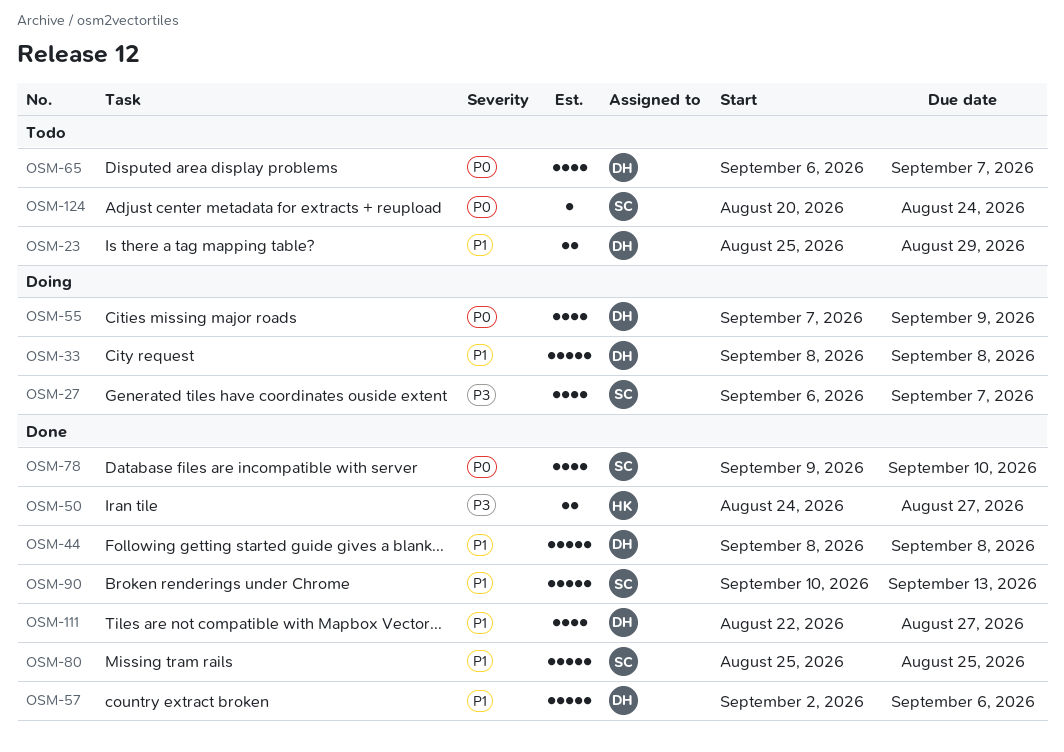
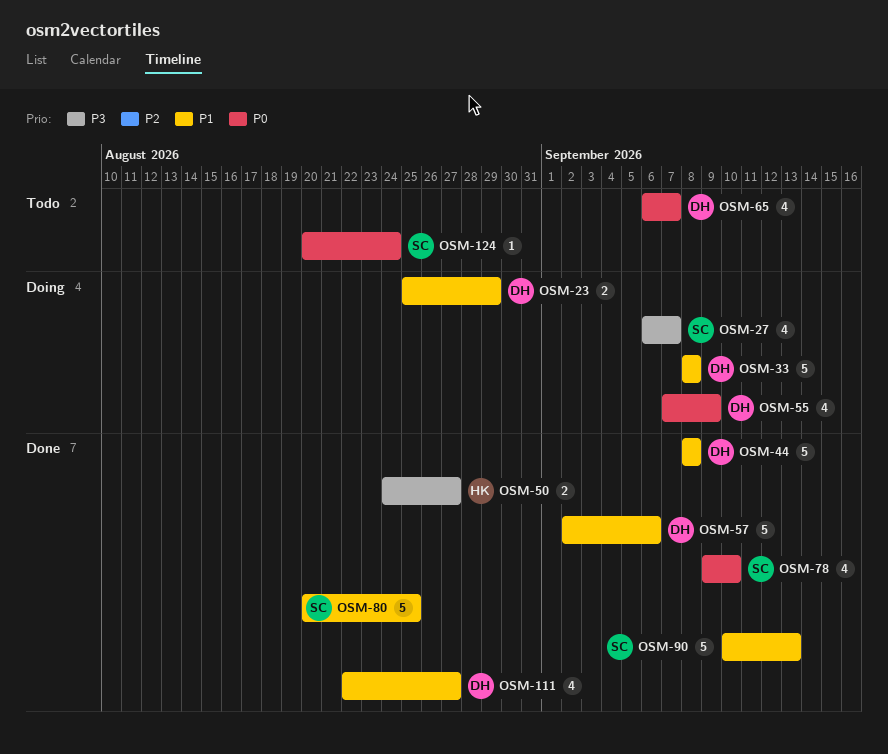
OSM-23, status: Todo -> Doing
OSM-80, start: Aug 25 -> Aug 20

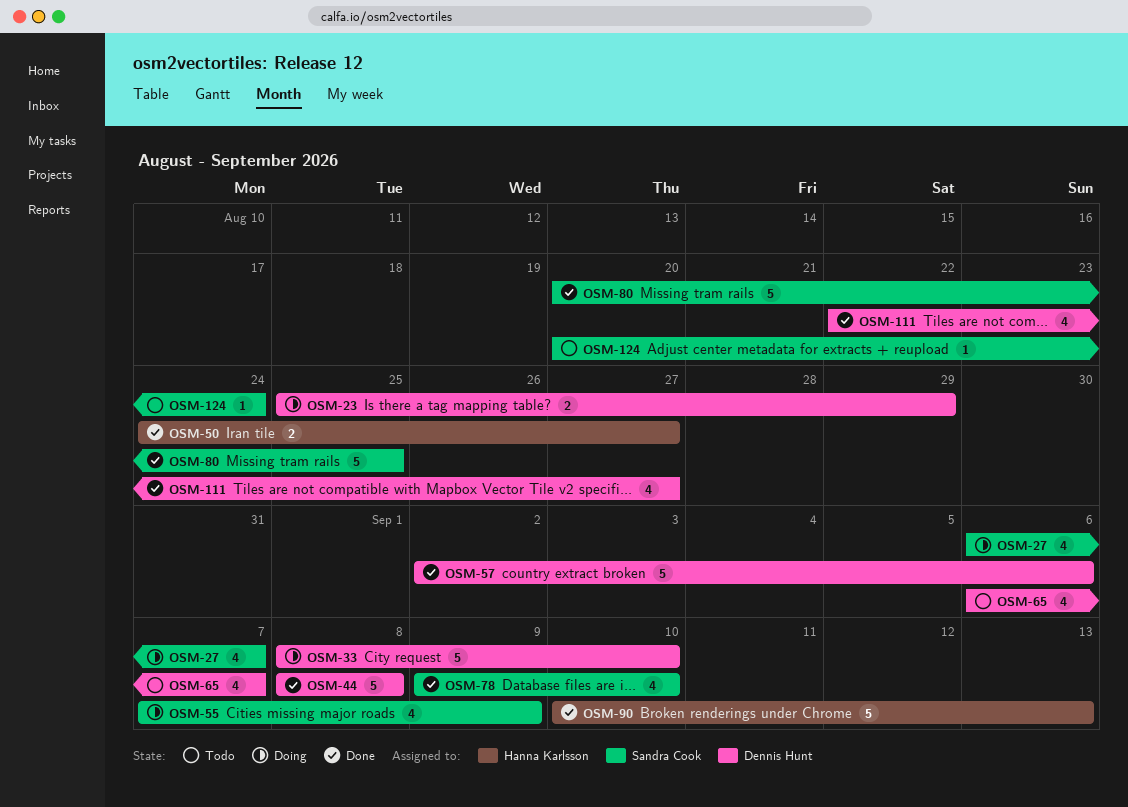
OSM-33, due: Sep 8 -> Sep 10
OSM-55, owner: Dennis Hunt -> Sandra Cook
OSM-90, owner: Sandra Cook -> Hanna Karlsson

